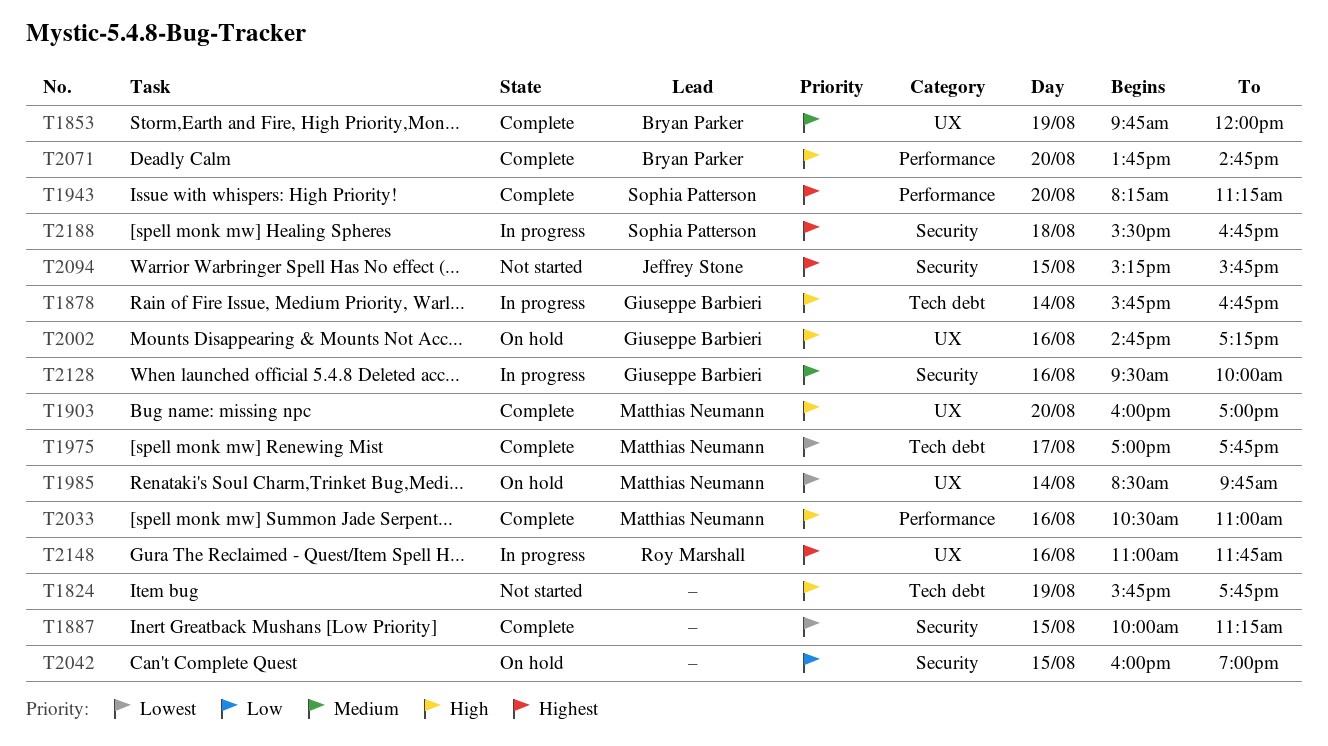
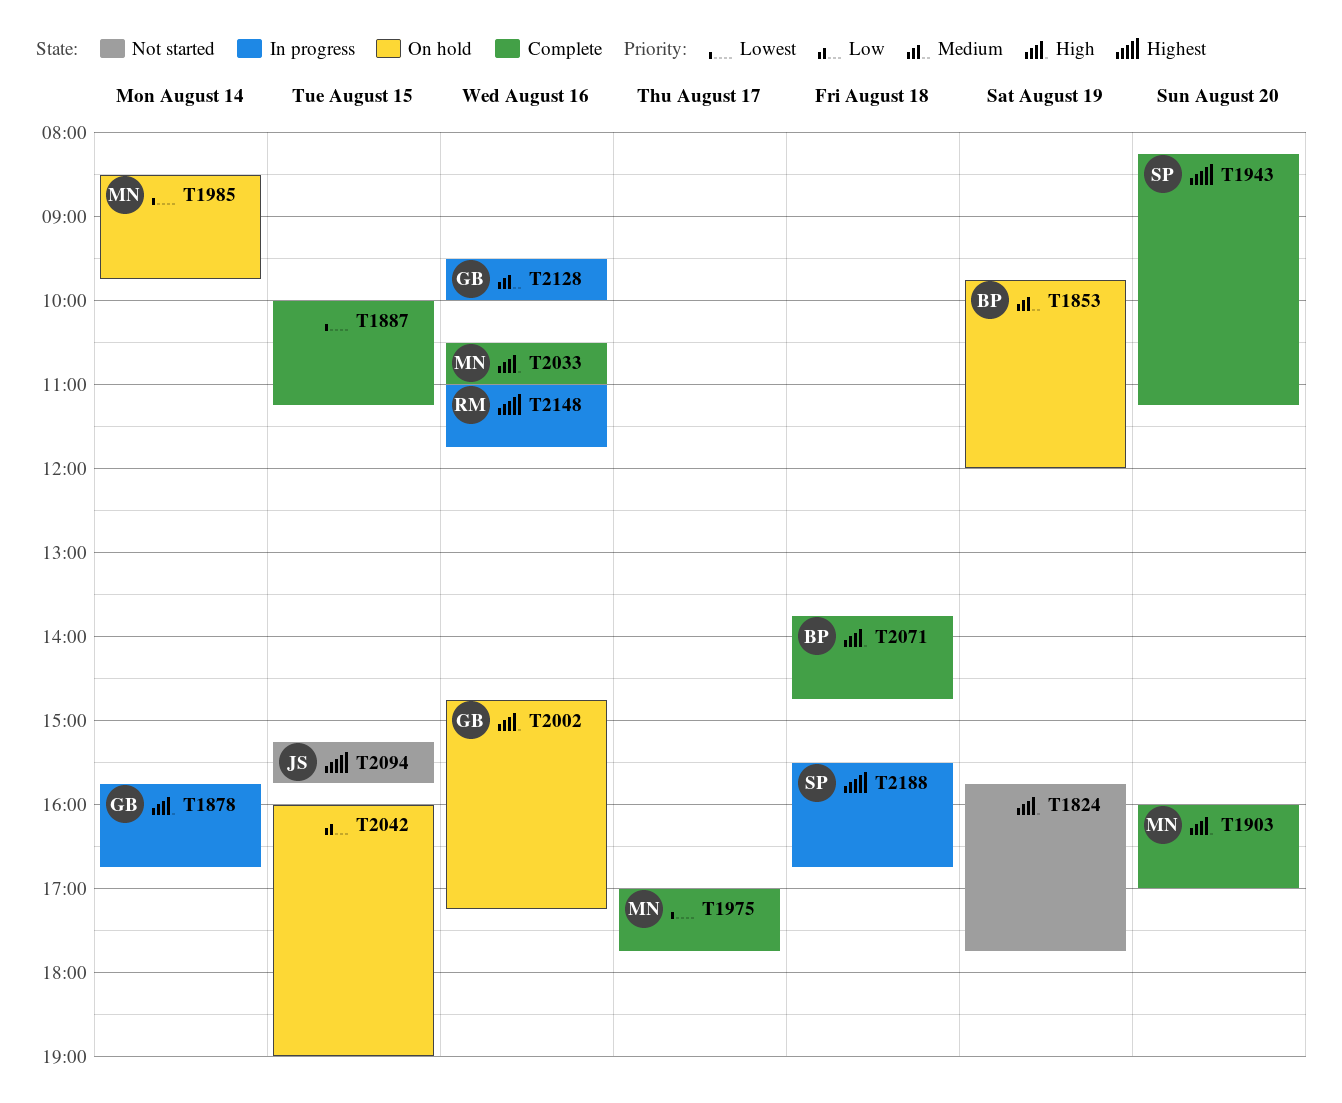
T1853, status: Complete -> On hold
T2071, day: Aug 20 -> Aug 18

